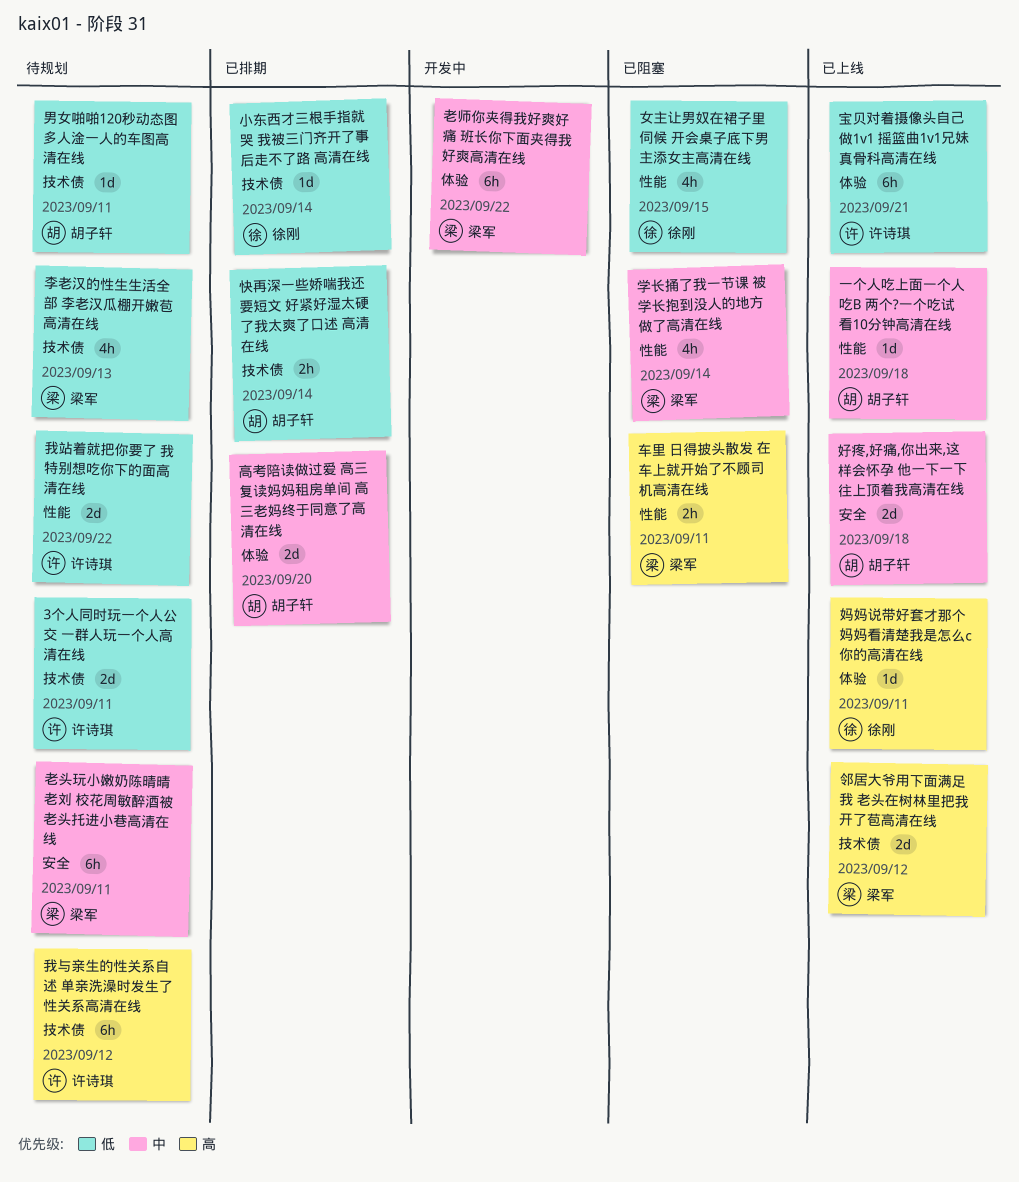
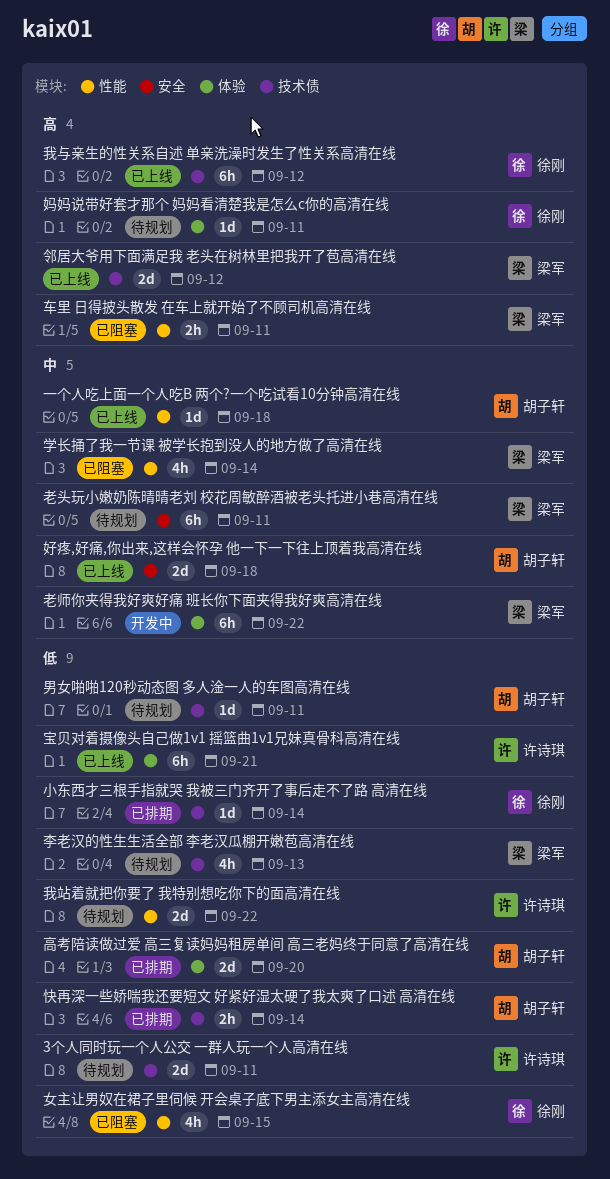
妈妈说带好套才那个 妈妈看清楚我是怎么c你的高清在线, status: 已上线 -> 待规划
我与亲生的性关系自述 单亲洗澡时发生了性关系高清在线, status: 待规划 -> 已上线
我与亲生的性关系自述 单亲洗澡时发生了性关系高清在线, owner: 许诗琪 -> 徐刚
高考陪读做过爱 高三复读妈妈租房单间 高三老妈终于同意了高清在线, priority: 中 -> 低

